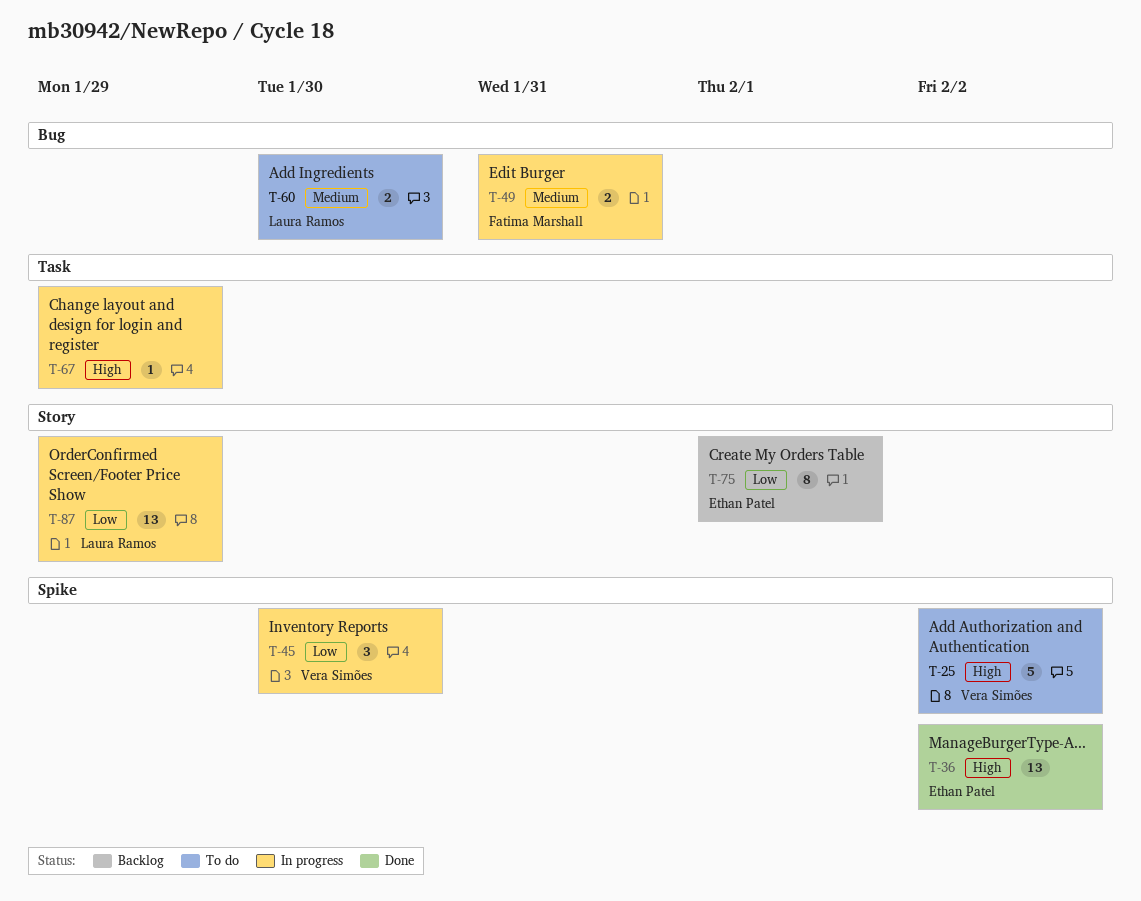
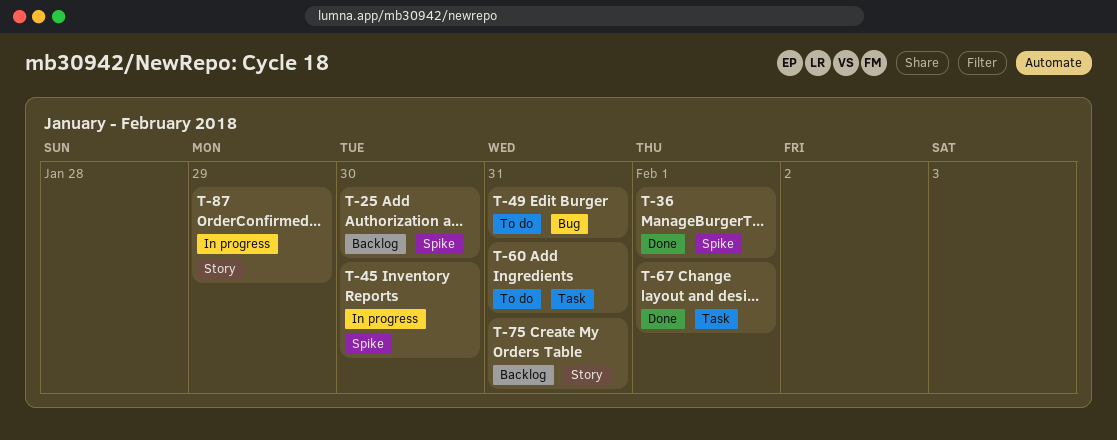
T-25, status: To do -> Backlog
T-25, due: Feb 2 -> Jan 30
T-36, due: Feb 2 -> Feb 1
T-49, status: In progress -> To do
T-60, label: Bug -> Task
T-60, due: Jan 30 -> Jan 31
T-67, status: In progress -> Done
T-67, due: Jan 29 -> Feb 1
T-75, due: Feb 1 -> Jan 31

